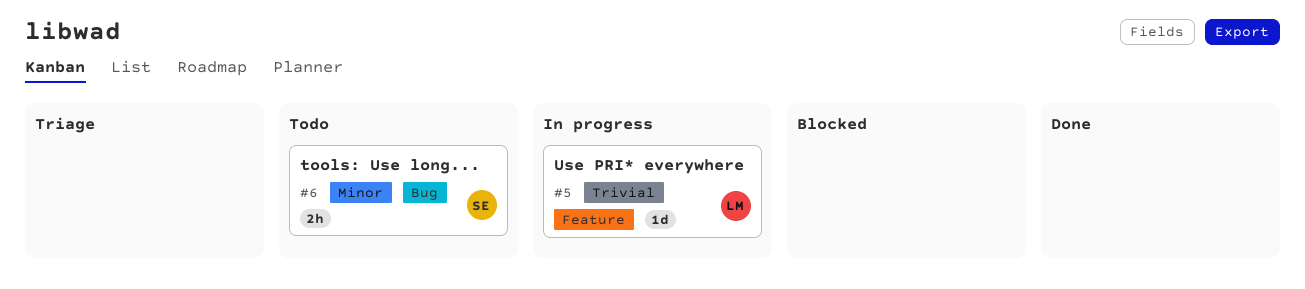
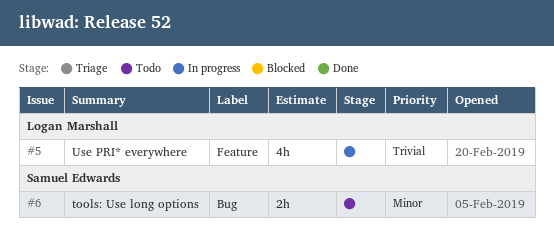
#5, estimate: 1d -> 4h

